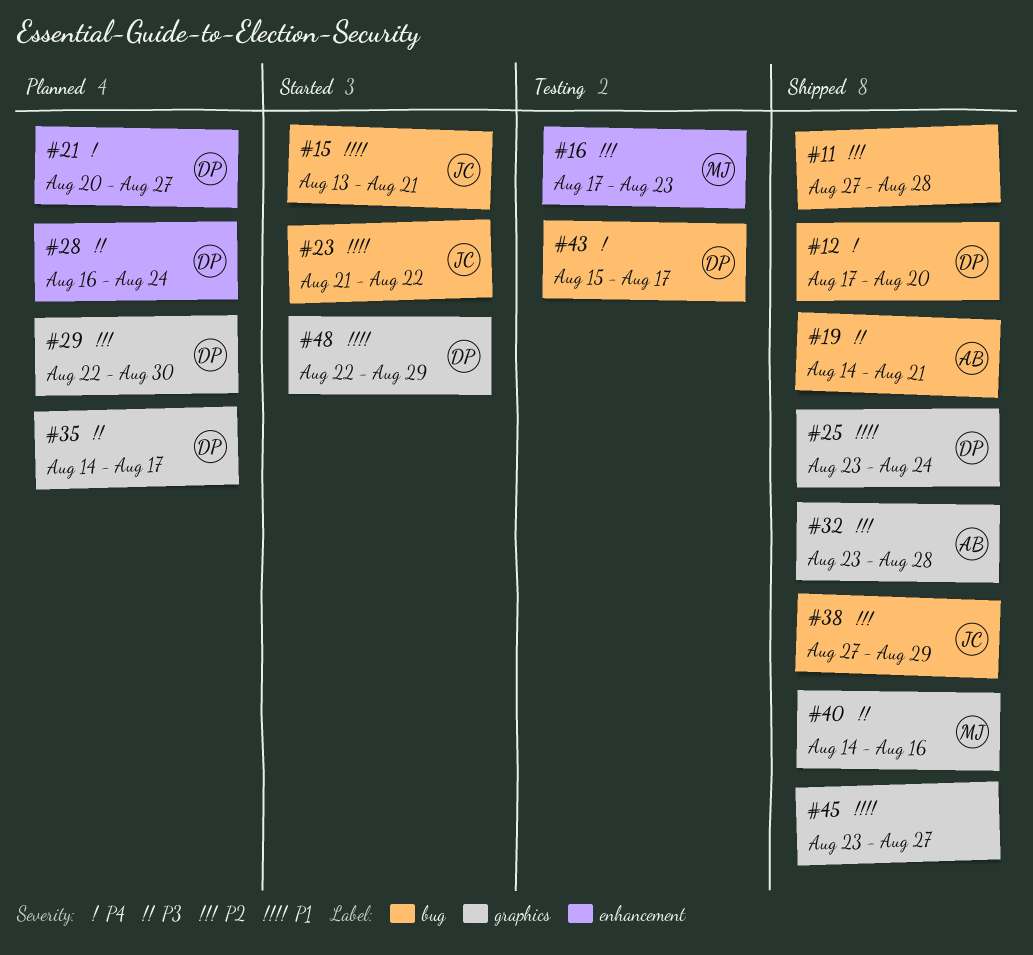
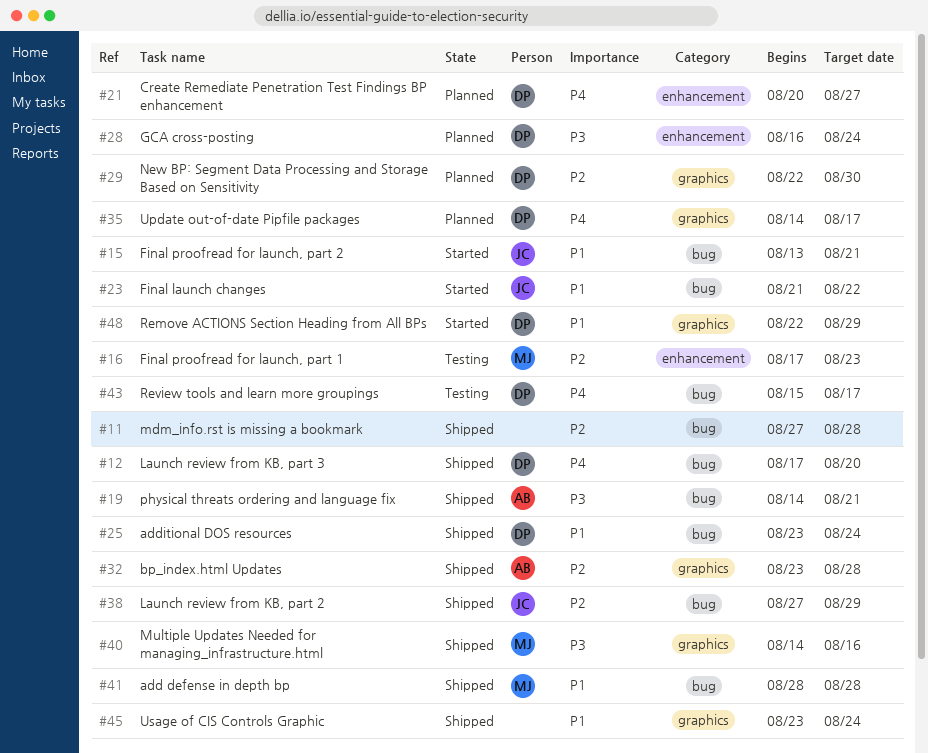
#25, label: graphics -> bug
#35, priority: P3 -> P4
#41: none -> present
#45, due: Aug 27 -> Aug 24

